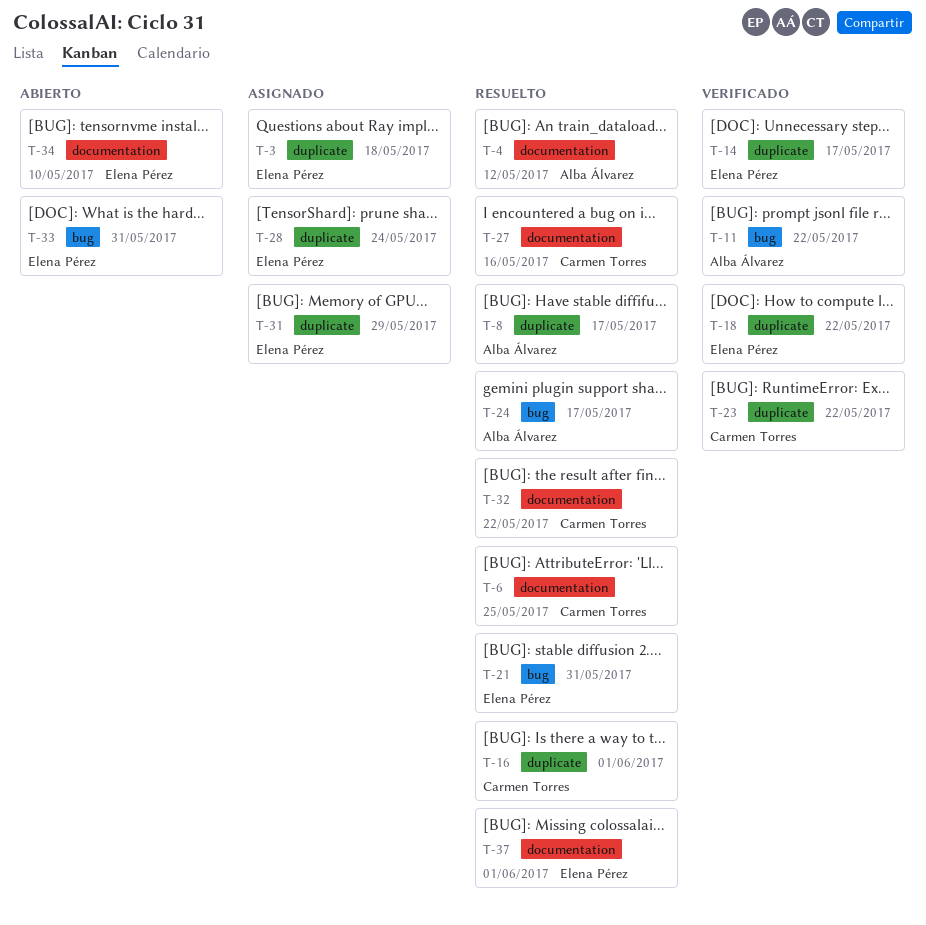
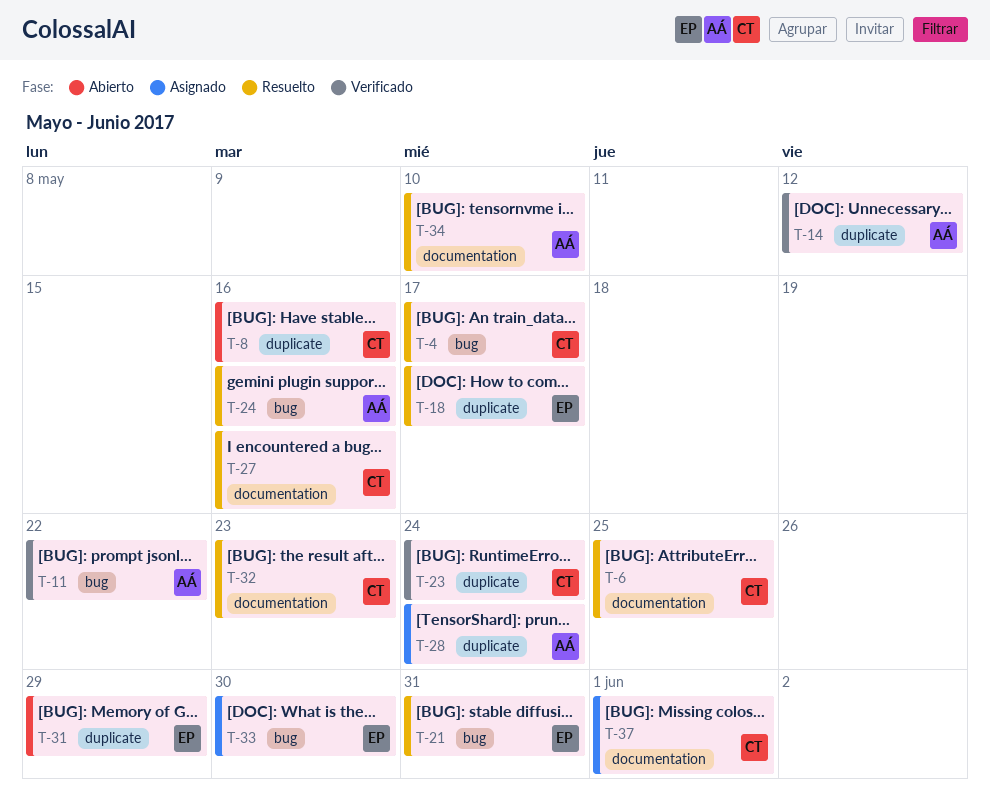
T-3: present -> none
T-4, owner: Alba Álvarez -> Carmen Torres
T-4, label: documentation -> bug
T-4, due: May 12 -> May 17
T-8, status: Resuelto -> Abierto
T-8, owner: Alba Álvarez -> Carmen Torres
T-8, due: May 17 -> May 16
T-14, owner: Elena Pérez -> Alba Álvarez
T-14, due: May 17 -> May 12
T-16: present -> none
T-18, status: Verificado -> Resuelto
T-18, due: May 22 -> May 17
T-23, due: May 22 -> May 24
T-24, due: May 17 -> May 16
T-28, owner: Elena Pérez -> Alba Álvarez
T-31, status: Asignado -> Abierto
T-32, due: May 22 -> May 23
T-33, status: Abierto -> Asignado
T-33, due: May 31 -> May 30
T-34, status: Abierto -> Resuelto
T-34, owner: Elena Pérez -> Alba Álvarez
T-37, status: Resuelto -> Asignado
T-37, owner: Elena Pérez -> Carmen Torres

